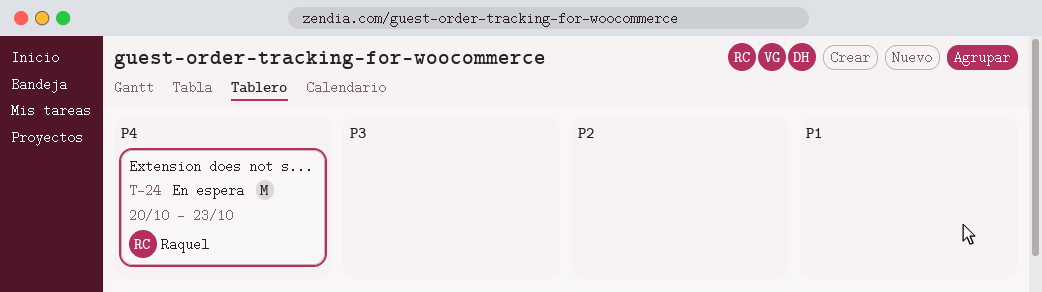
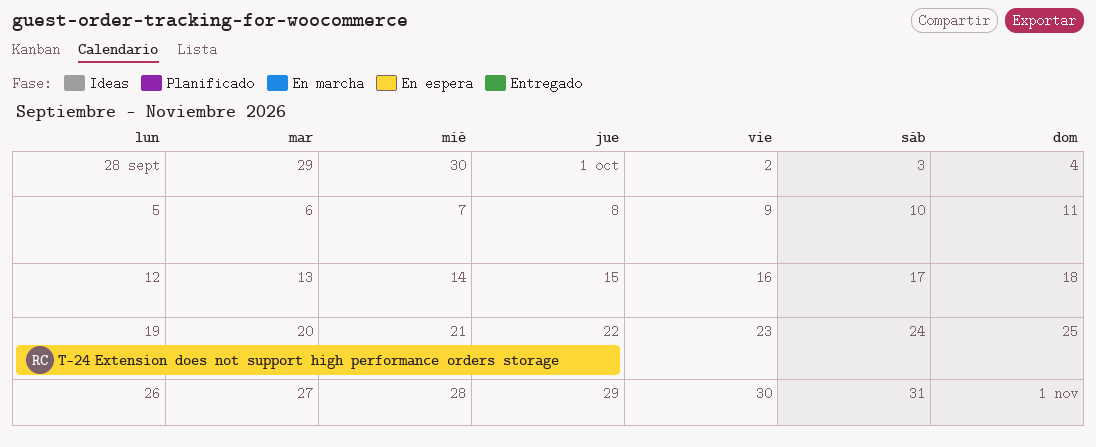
T-24, start: Oct 20 -> Oct 19
T-24, due: Oct 23 -> Oct 22

